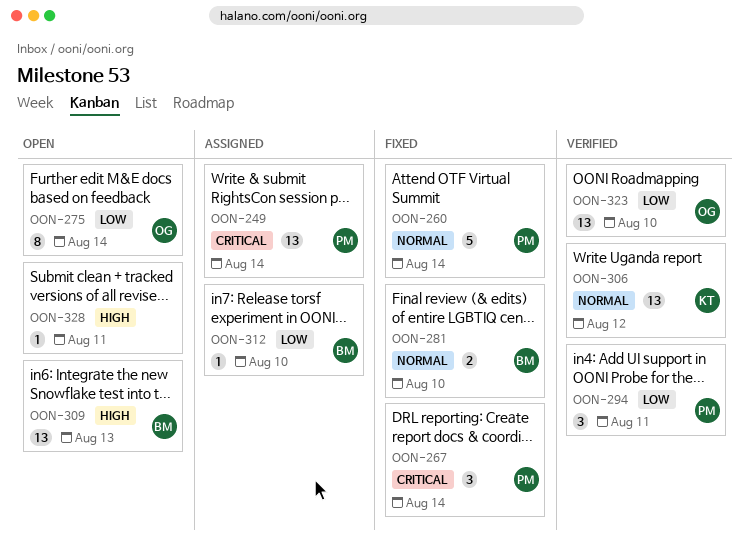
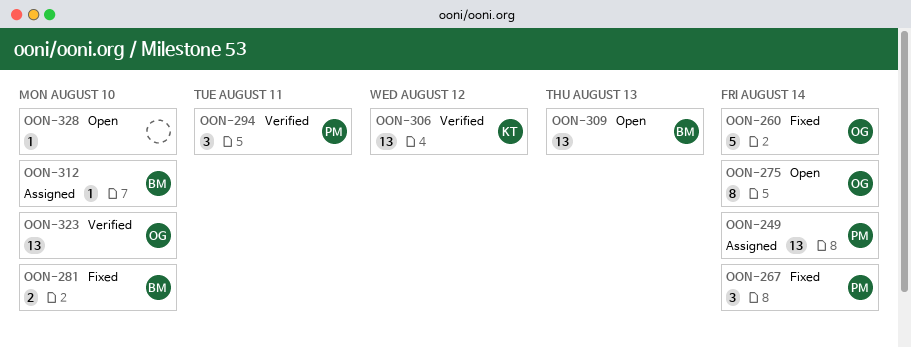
OON-260, owner: PM -> OG
OON-328, due: Aug 11 -> Aug 10

